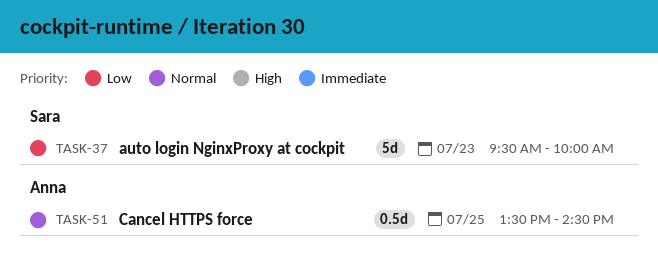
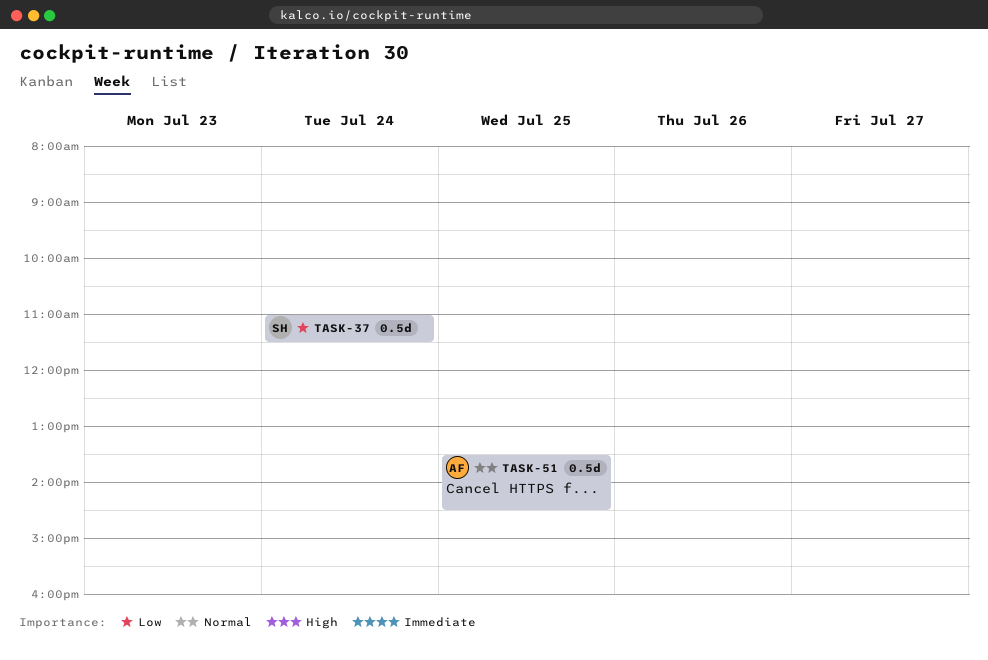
TASK-37, estimate: 5d -> 0.5d
TASK-37, day: Jul 23 -> Jul 24
TASK-37, begins: 09:30 -> 11:00
TASK-37, ends: 10:00 -> 11:30

